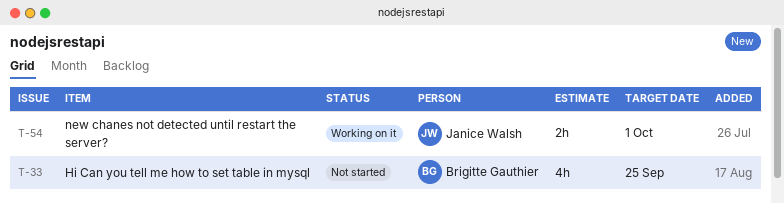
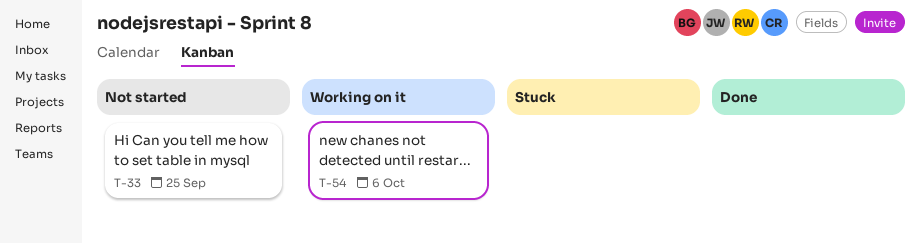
T-54, due: Oct 1 -> Oct 6

